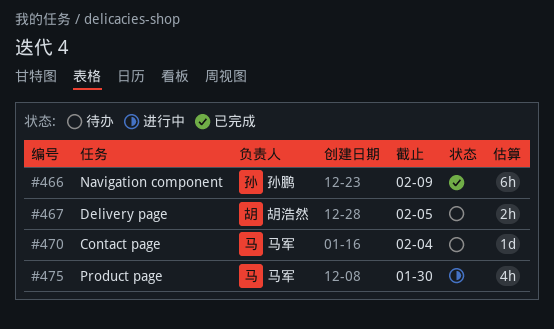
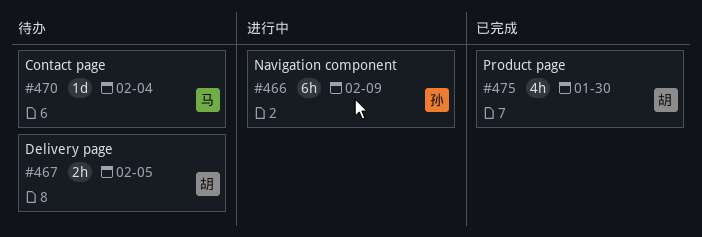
#466, status: 已完成 -> 进行中
#475, status: 进行中 -> 已完成
#475, owner: 马军 -> 胡浩然

